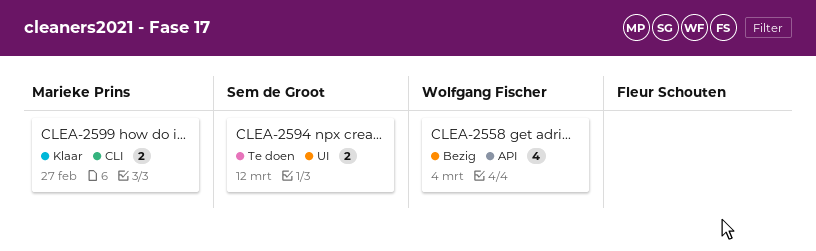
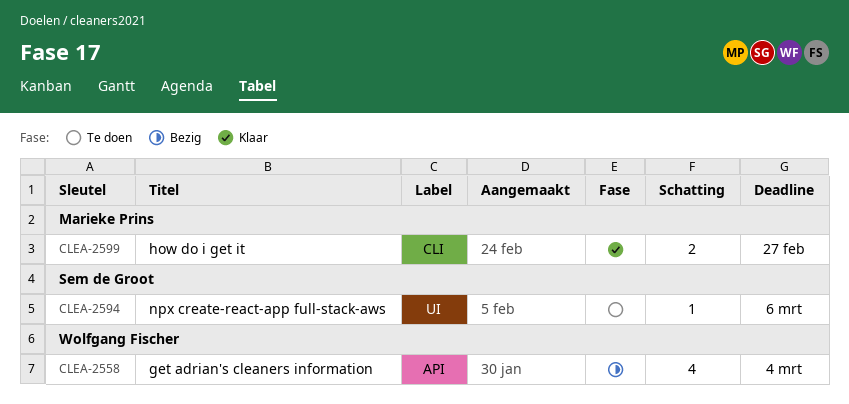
CLEA-2594, estimate: 2 -> 1
CLEA-2594, due: Mar 12 -> Mar 6

